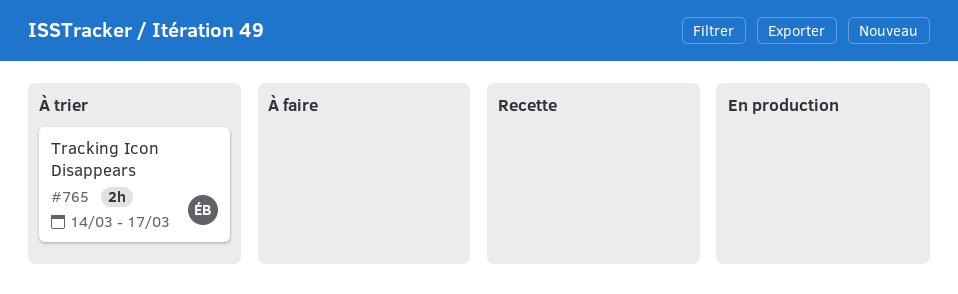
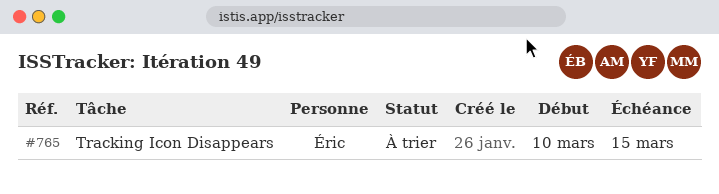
#765, start: Mar 14 -> Mar 10
#765, due: Mar 17 -> Mar 15

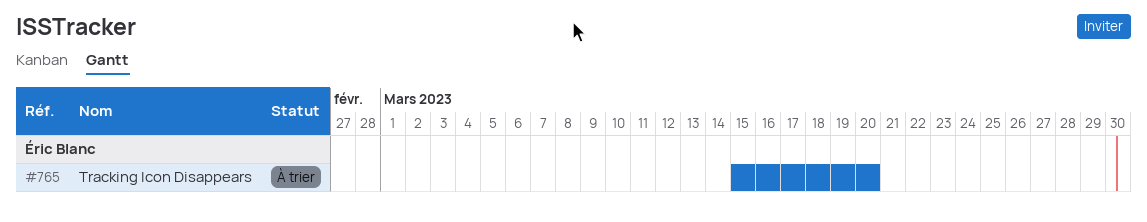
#765, start: Mar 10 -> Mar 15
#765, due: Mar 15 -> Mar 20

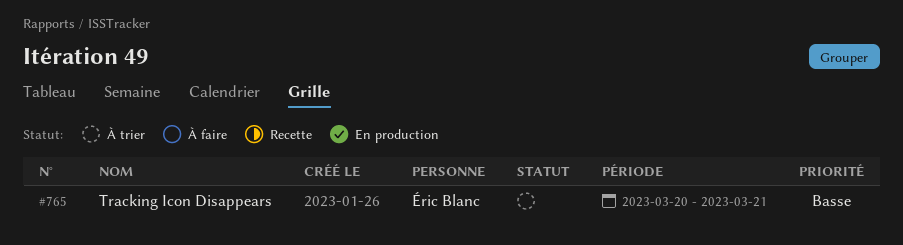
#765, start: Mar 15 -> Mar 20
#765, due: Mar 20 -> Mar 21

